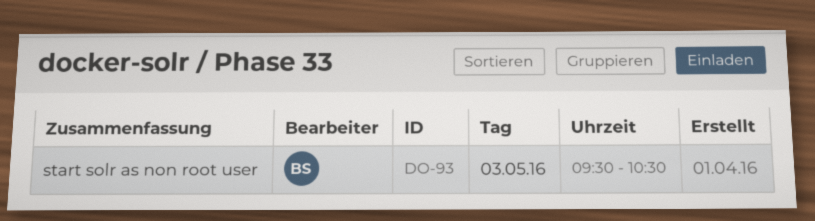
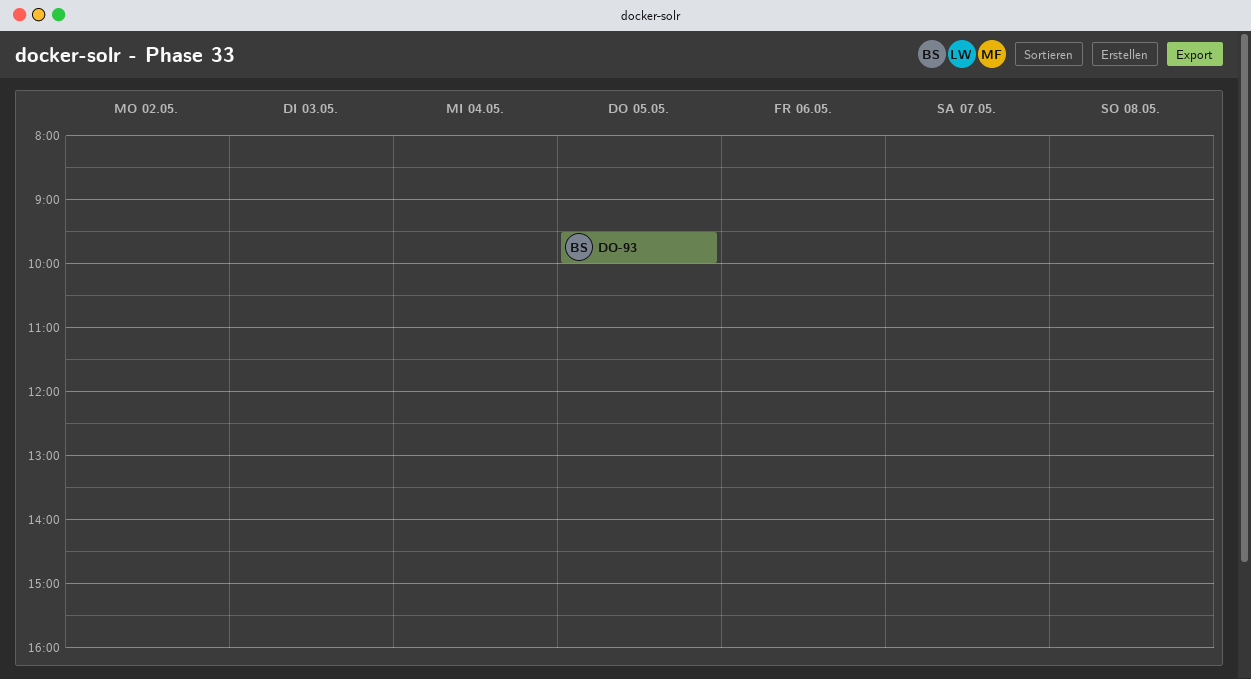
DO-93, day: May 3 -> May 5
DO-93, ends: 10:30 -> 10:00

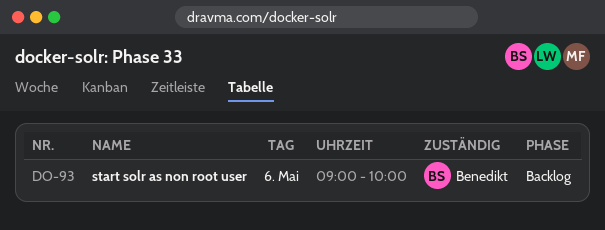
DO-93, day: May 5 -> May 6
DO-93, begins: 09:30 -> 09:00

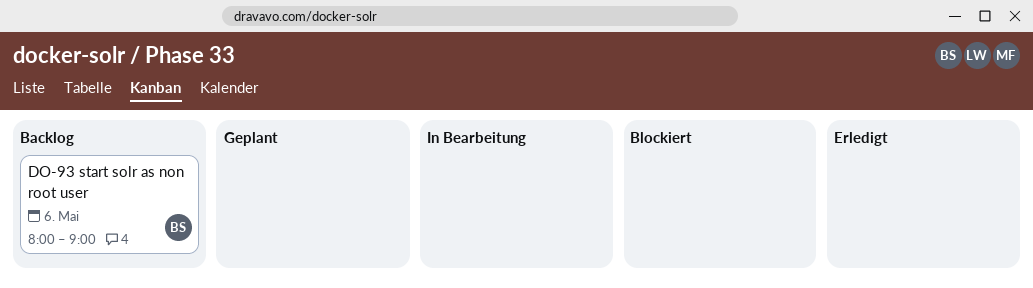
DO-93, begins: 09:00 -> 08:00
DO-93, ends: 10:00 -> 09:00

